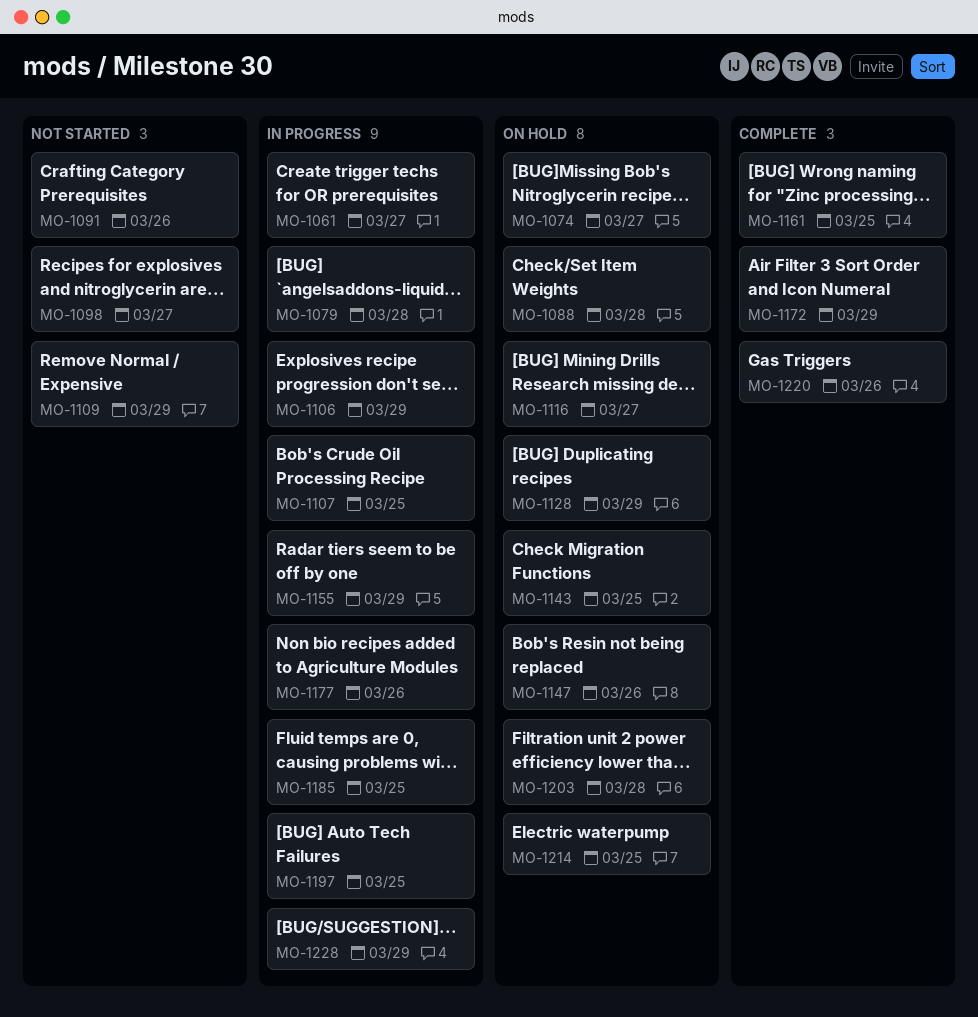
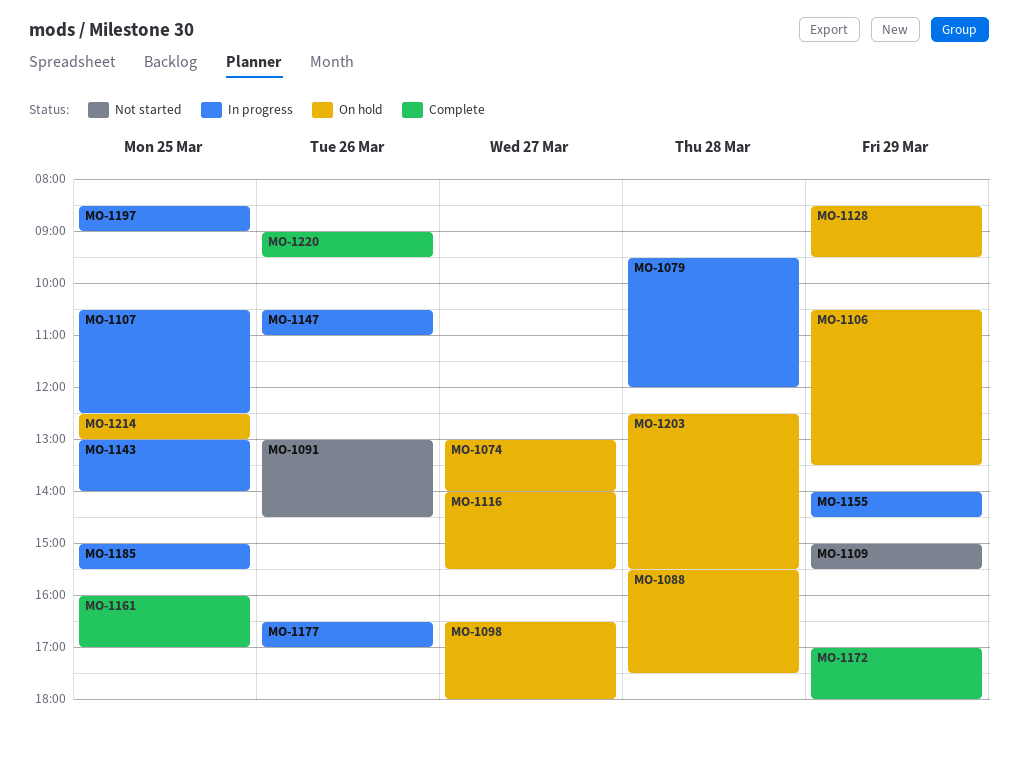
MO-1061: present -> none
MO-1098, status: Not started -> On hold
MO-1106, status: In progress -> On hold
MO-1143, status: On hold -> In progress
MO-1147, status: On hold -> In progress
MO-1228: present -> none

